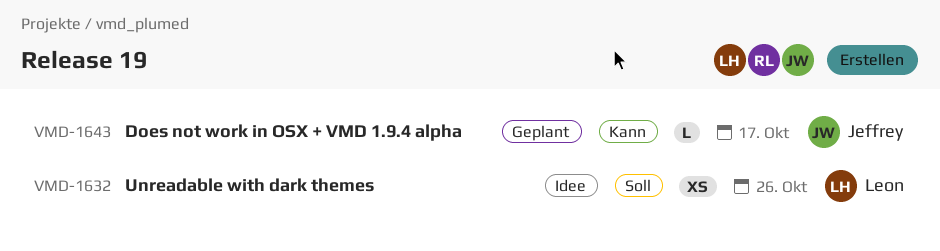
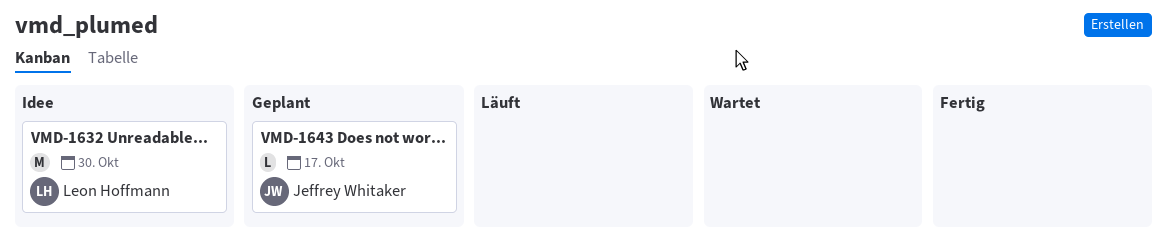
VMD-1632, estimate: XS -> M
VMD-1632, due: Oct 26 -> Oct 30

